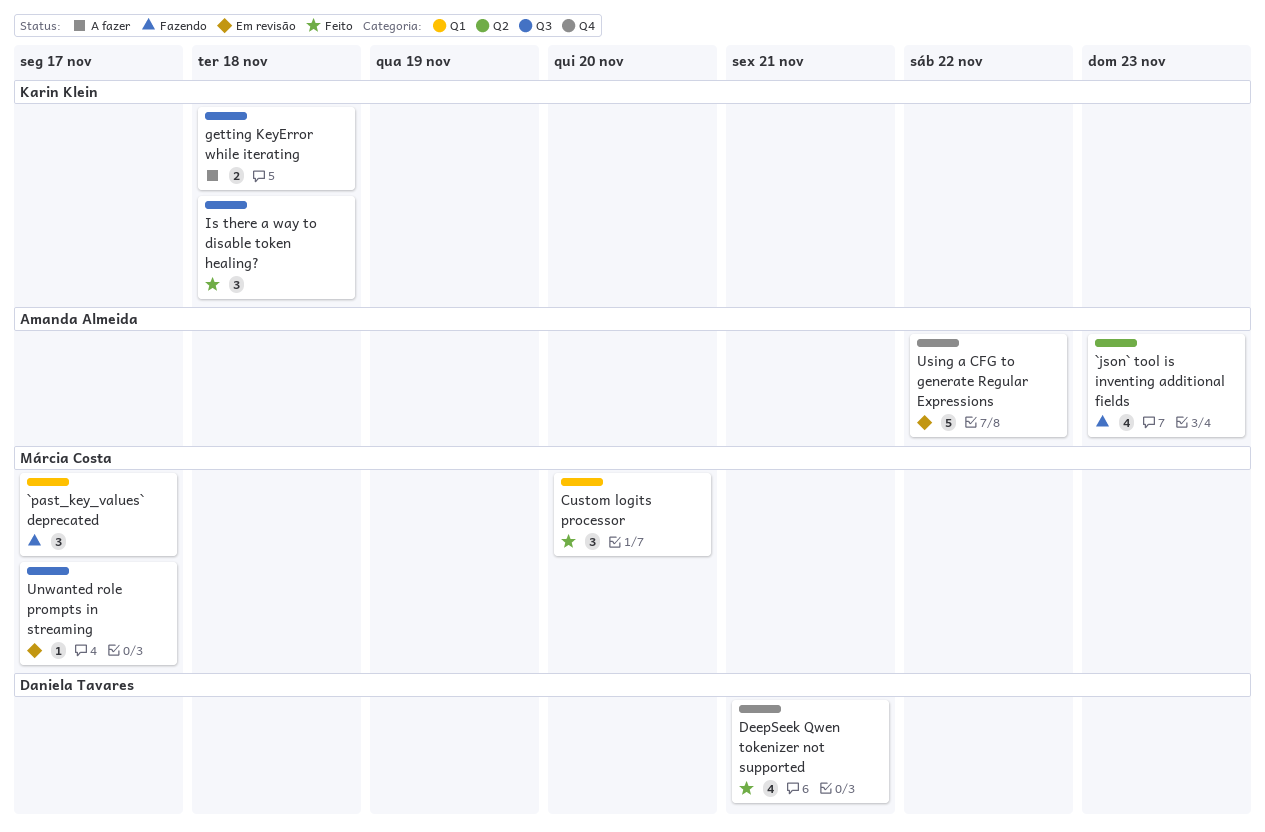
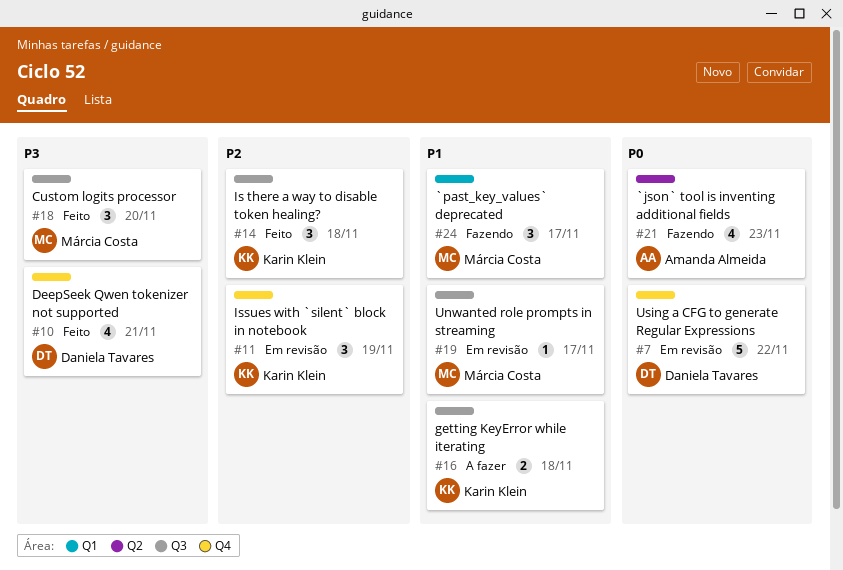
Custom logits processor, label: Q1 -> Q3
Issues with `silent` block in notebook: none -> present
Using a CFG to generate Regular Expressions, owner: Amanda Almeida -> Daniela Tavares

